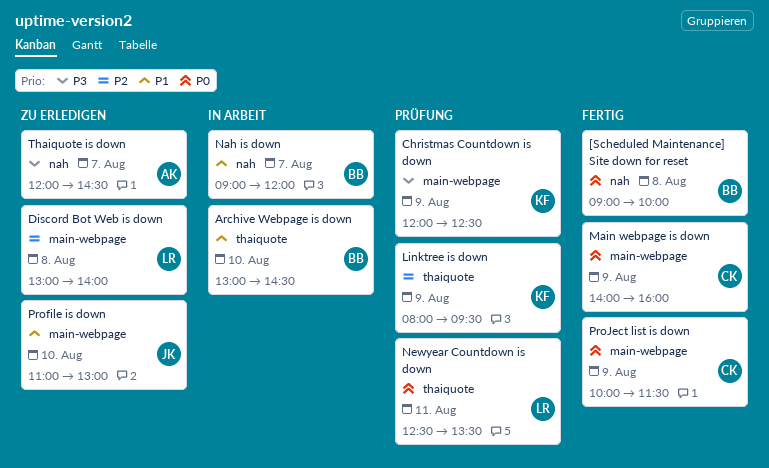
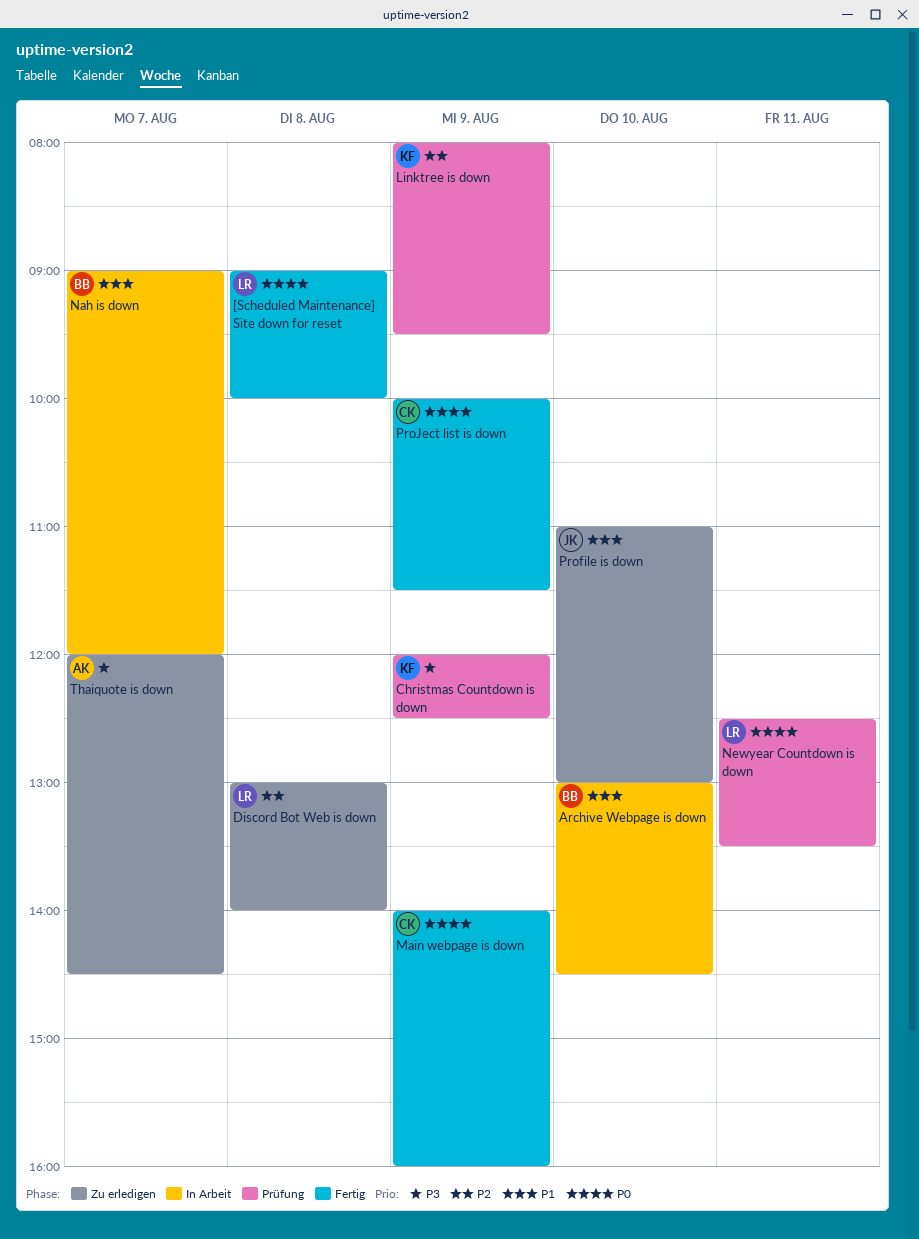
[Scheduled Maintenance] Site down for reset, owner: BB -> LR

